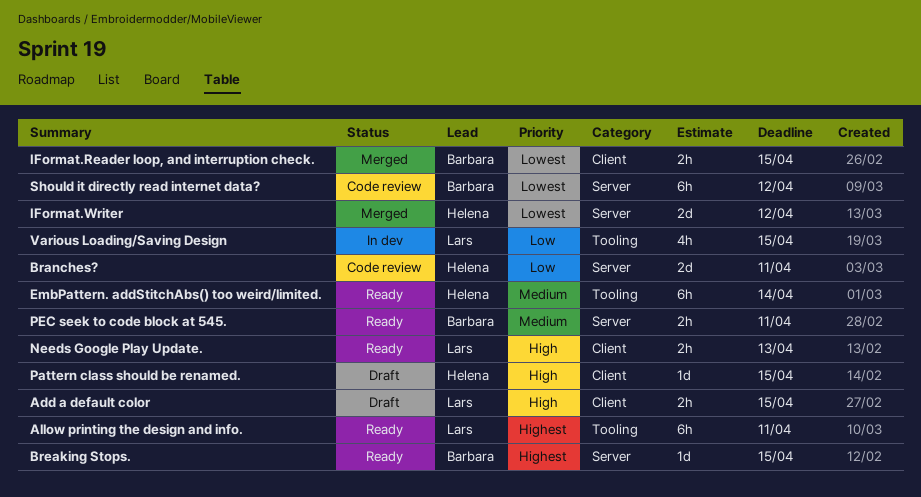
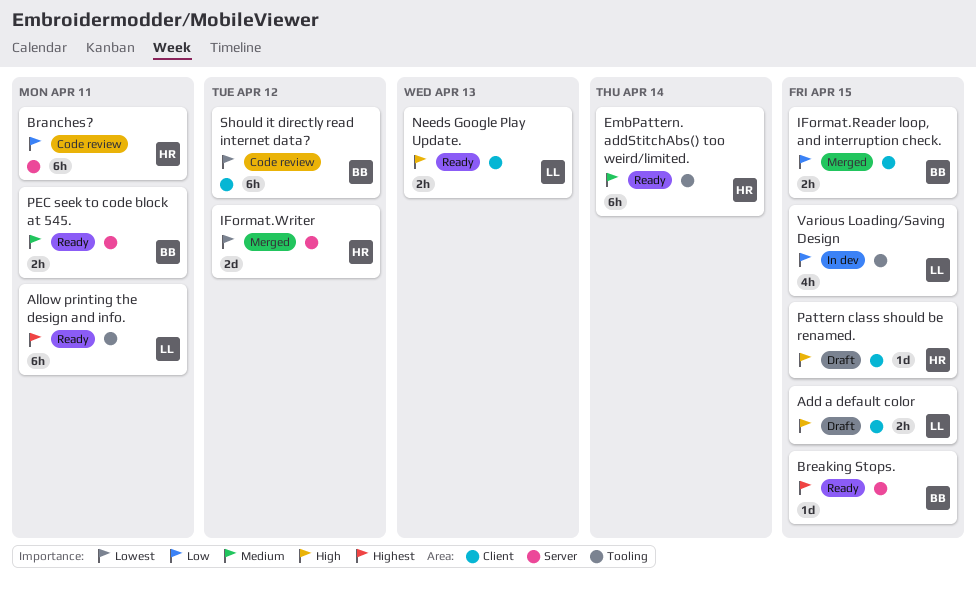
Branches?, estimate: 2d -> 6h
IFormat.Reader loop, and interruption check., priority: Lowest -> Low
Should it directly read internet data?, label: Server -> Client

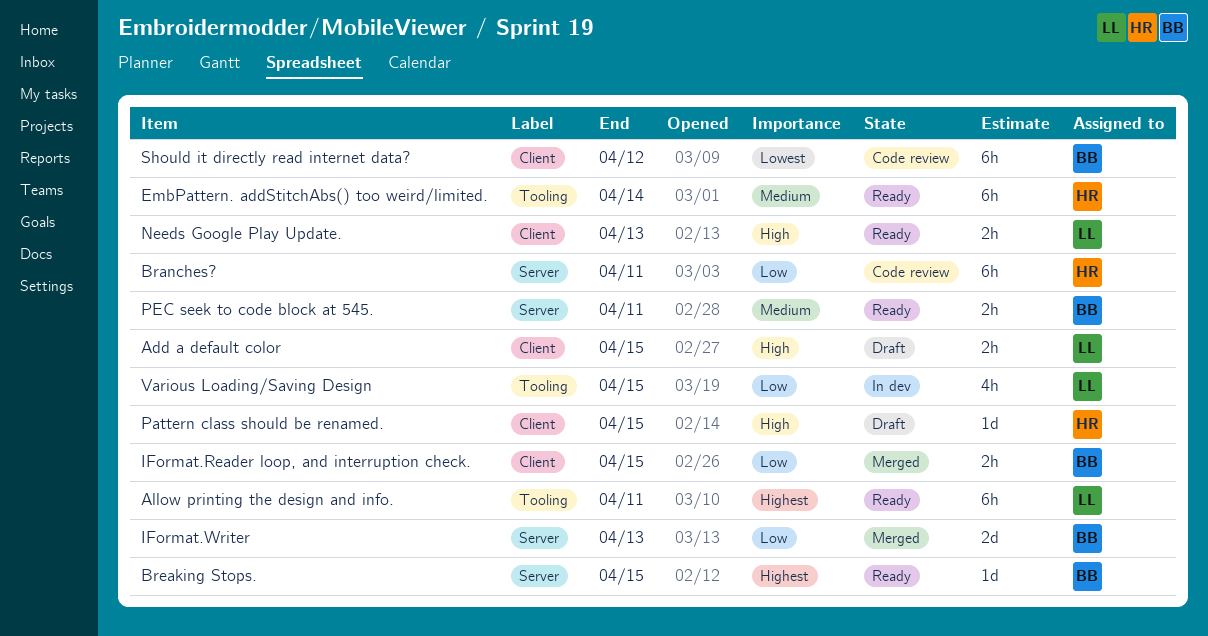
IFormat.Writer, owner: HR -> BB
IFormat.Writer, priority: Lowest -> Low
IFormat.Writer, due: Apr 12 -> Apr 13

